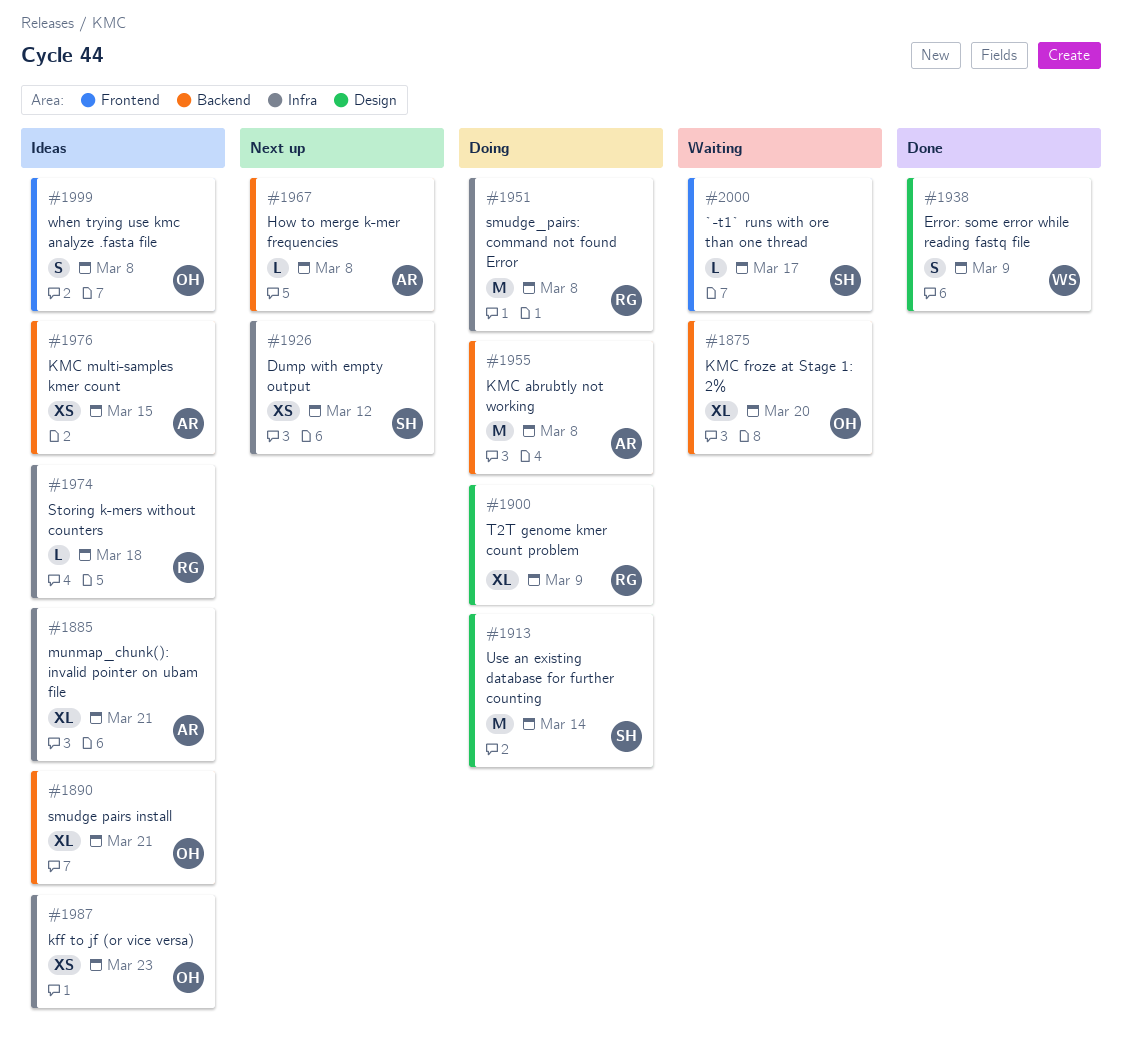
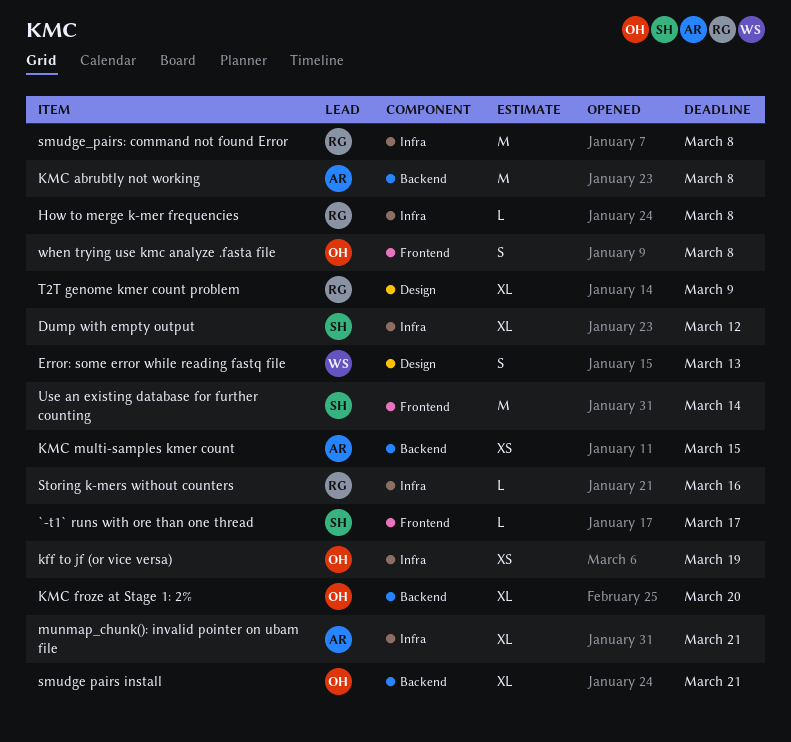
Dump with empty output, estimate: XS -> XL
Error: some error while reading fastq file, due: Mar 9 -> Mar 13
How to merge k-mer frequencies, owner: AR -> RG
How to merge k-mer frequencies, label: Backend -> Infra
kff to jf (or vice versa), due: Mar 23 -> Mar 19
Storing k-mers without counters, due: Mar 18 -> Mar 16
Use an existing database for further counting, label: Design -> Frontend

